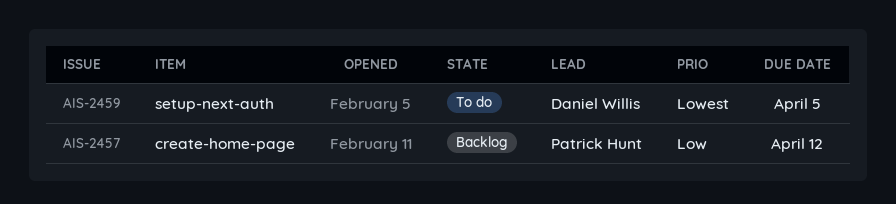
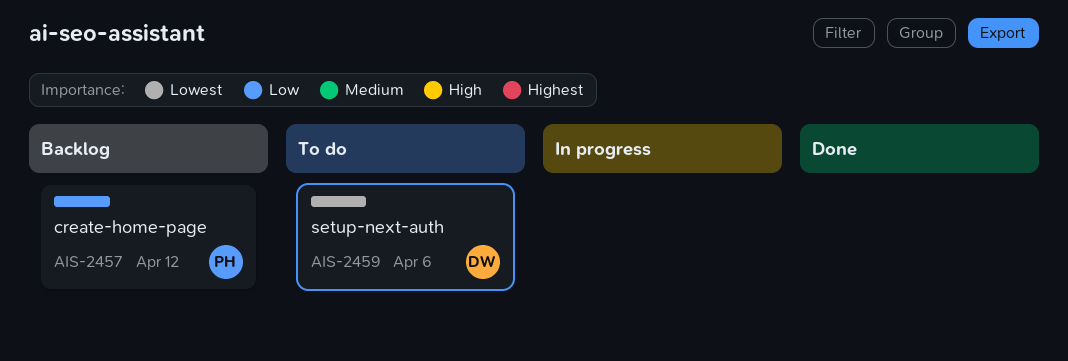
AIS-2459, due: Apr 5 -> Apr 6

